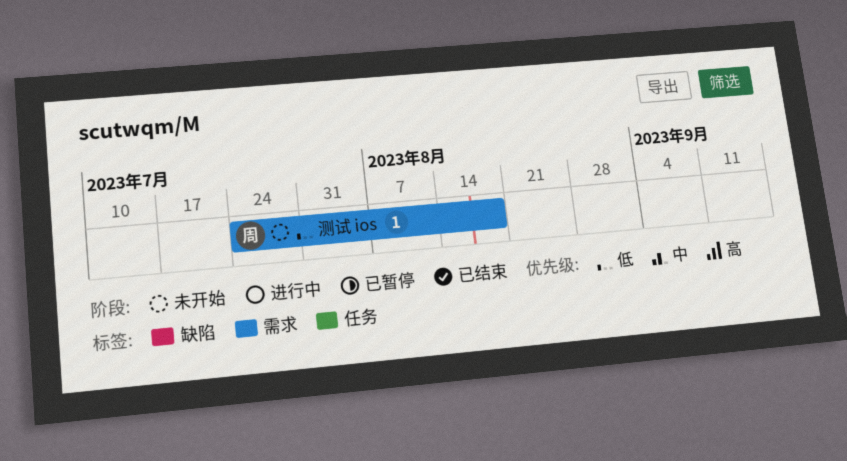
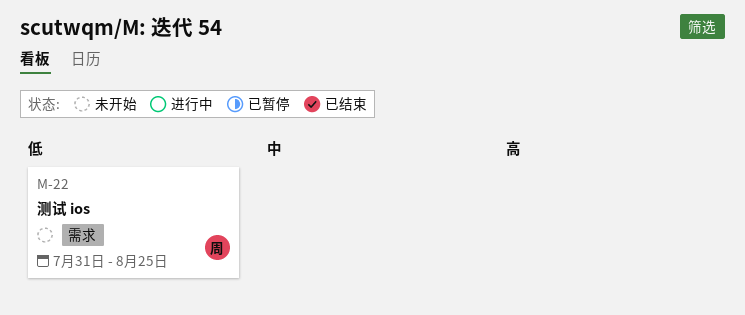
测试 ios, start: Jul 24 -> Jul 31
测试 ios, due: Aug 18 -> Aug 25

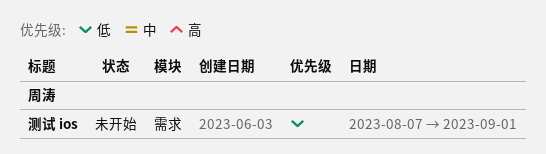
测试 ios, start: Jul 31 -> Aug 7
测试 ios, due: Aug 25 -> Sep 1

